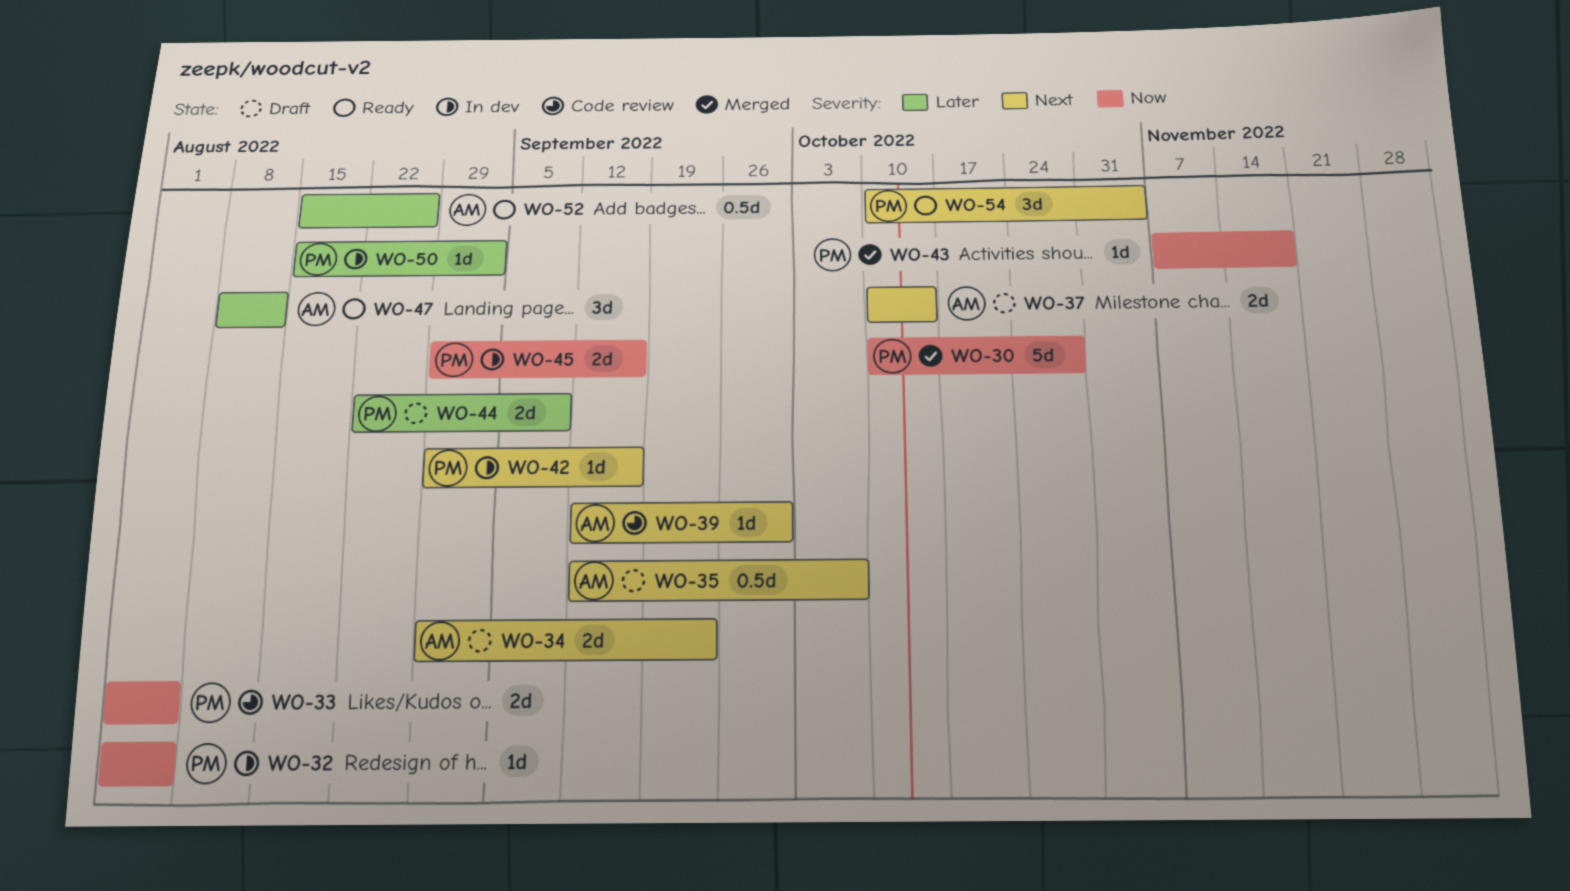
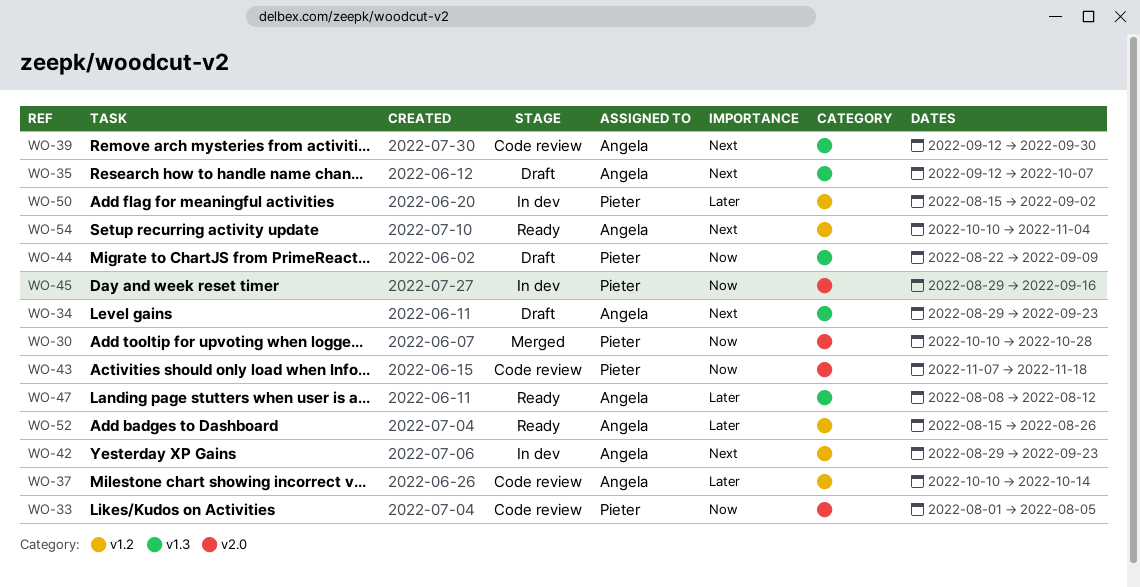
WO-32: present -> none
WO-37, status: Draft -> Code review
WO-37, priority: Next -> Later
WO-42, owner: Pieter -> Angela
WO-42, due: Sep 16 -> Sep 23
WO-43, status: Merged -> Code review
WO-44, priority: Later -> Now
WO-54, owner: Pieter -> Angela

